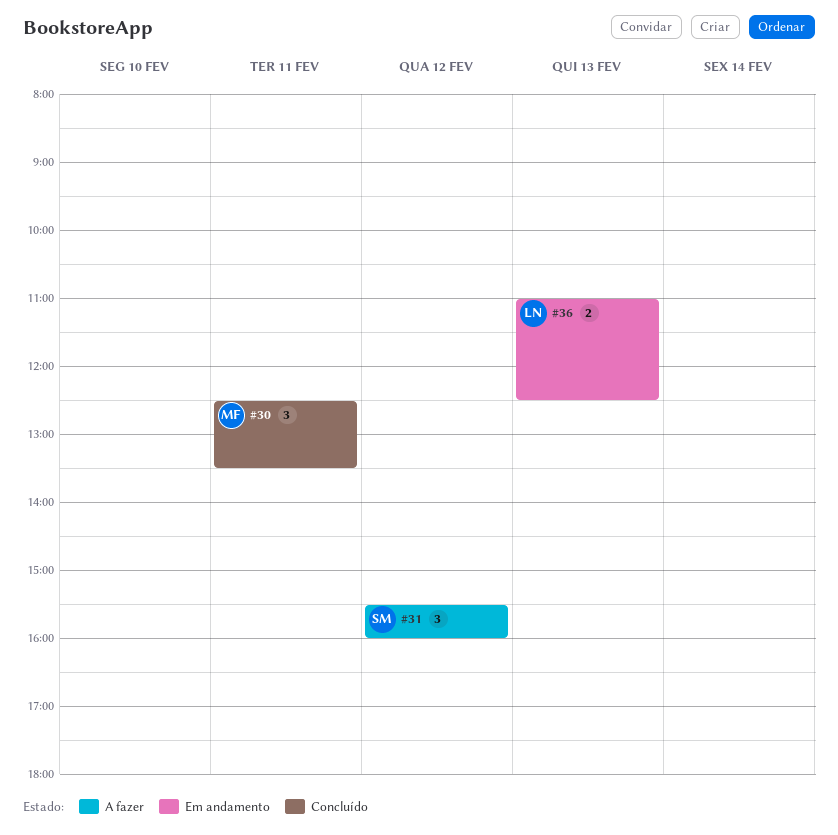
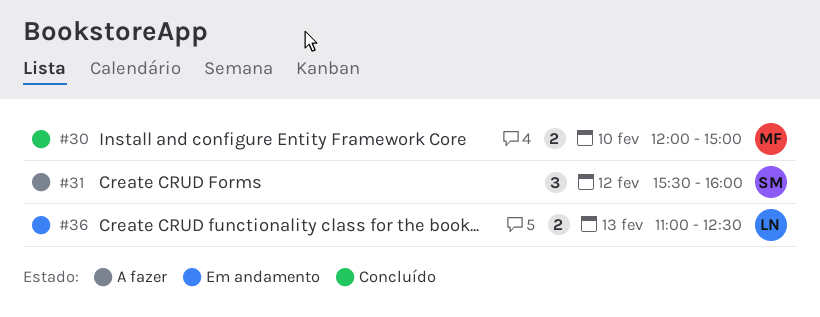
#30, estimate: 3 -> 2
#30, day: Feb 11 -> Feb 10
#30, begins: 12:30 -> 12:00
#30, ends: 13:30 -> 15:00

